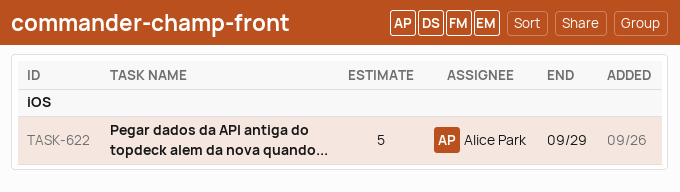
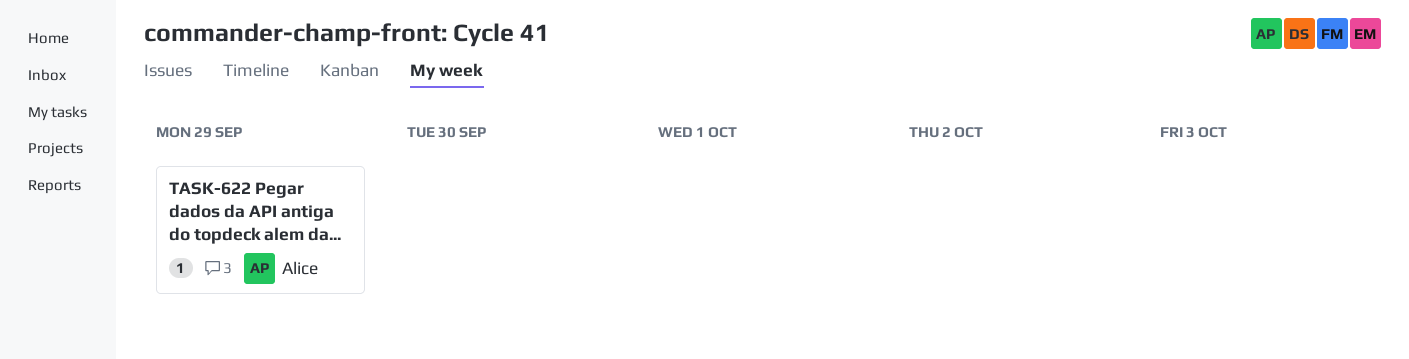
TASK-622, estimate: 5 -> 1

